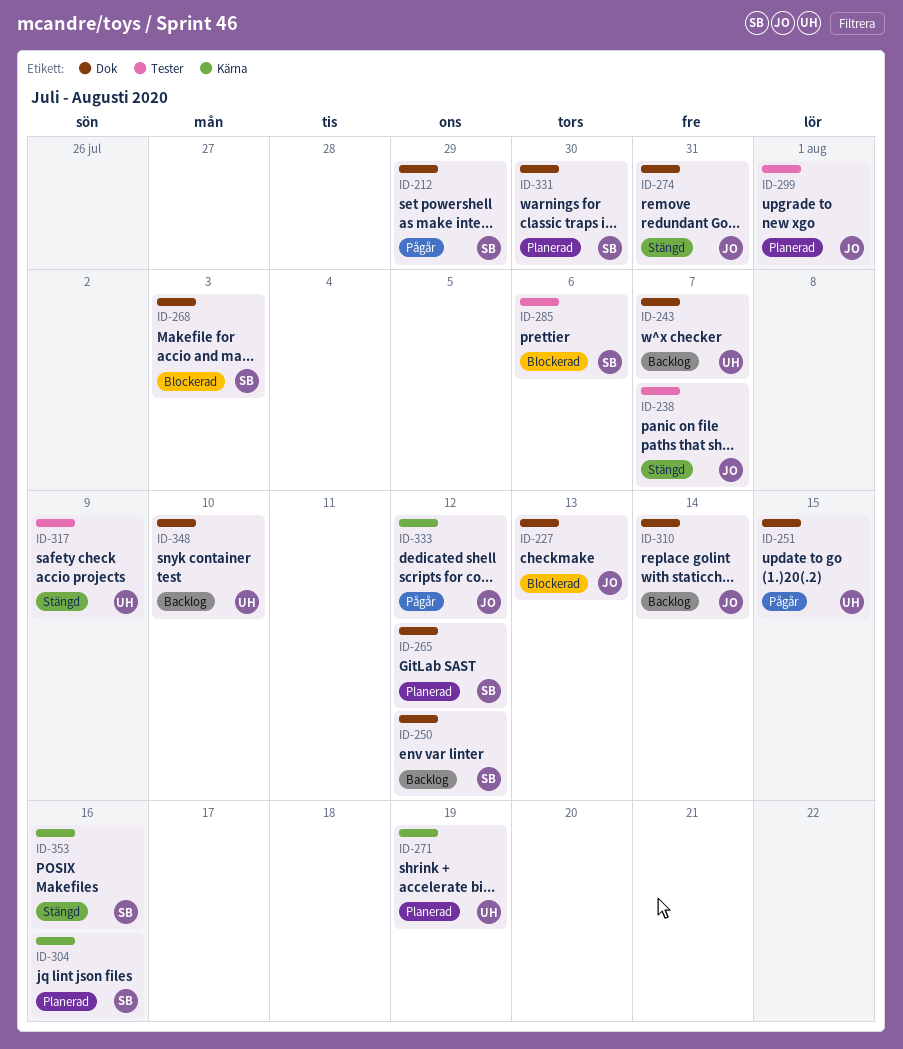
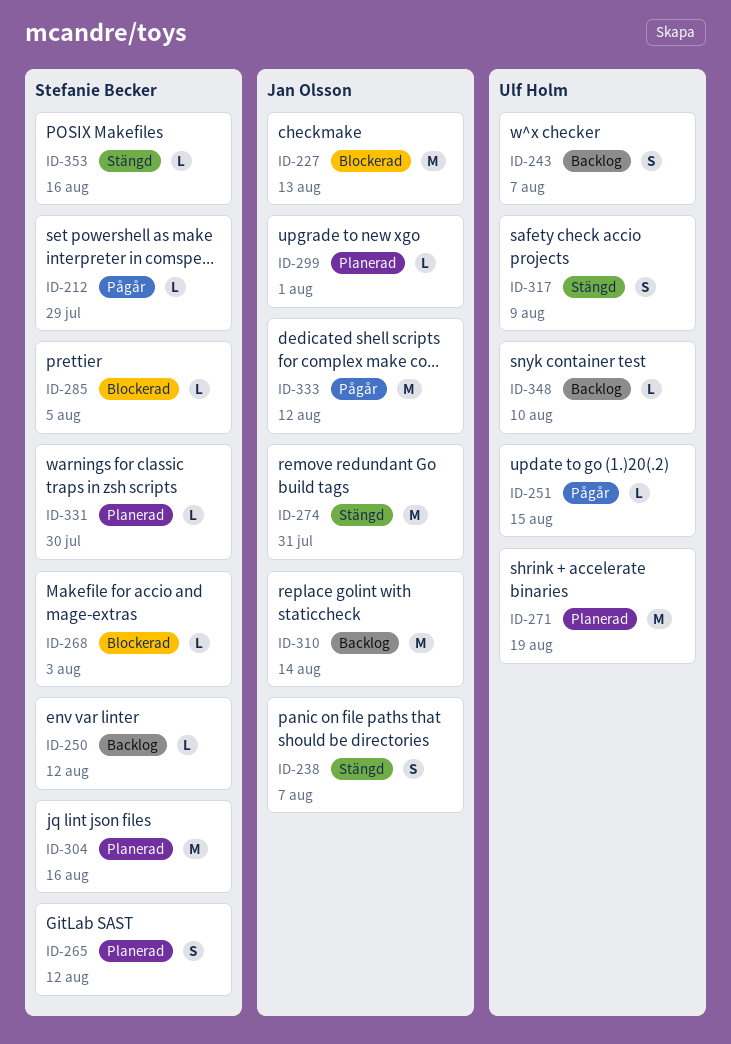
ID-285, due: Aug 6 -> Aug 5

